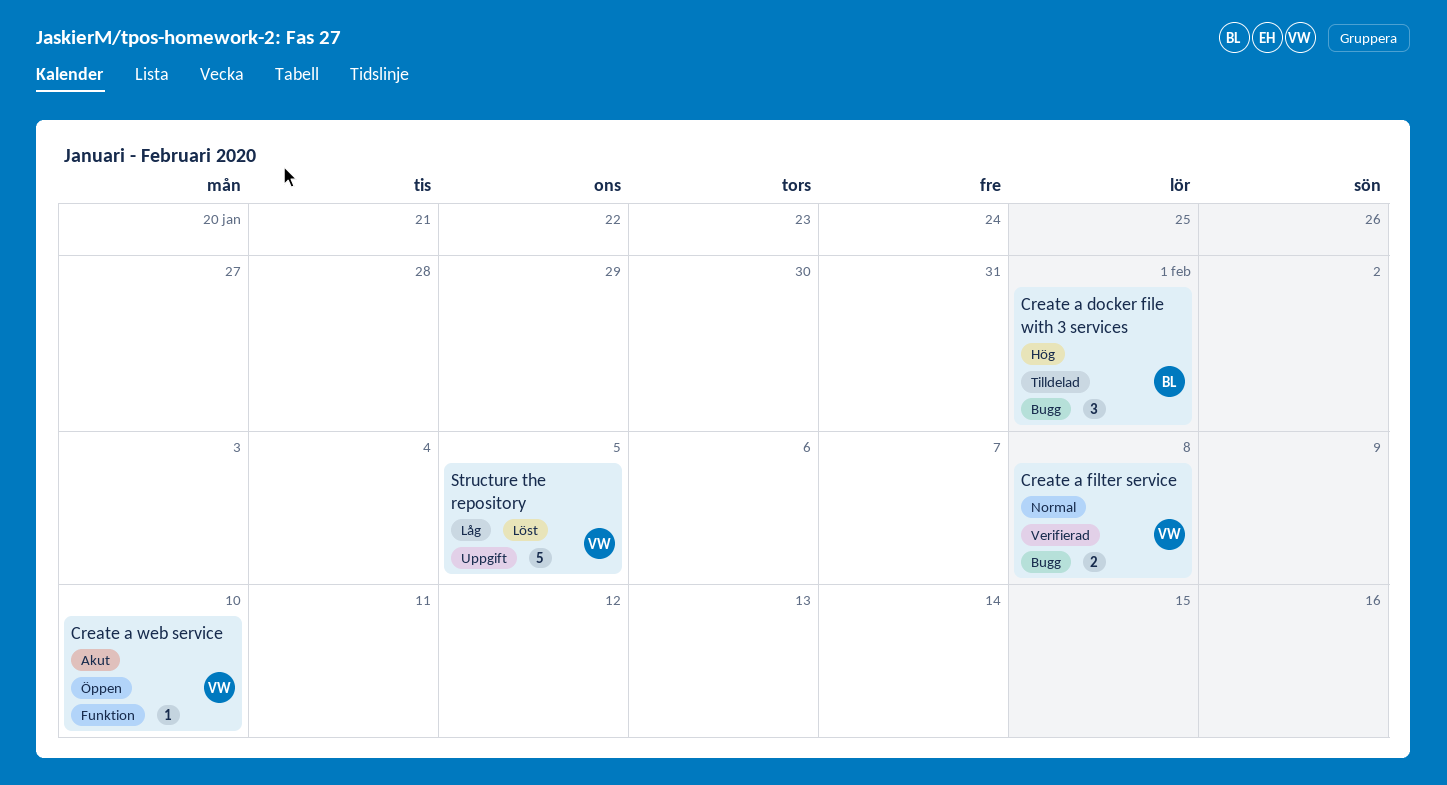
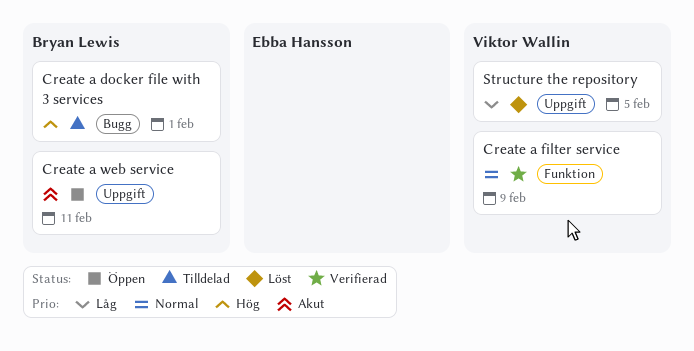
Create a filter service, label: Bugg -> Funktion
Create a filter service, due: Feb 8 -> Feb 9
Create a web service, owner: Viktor Wallin -> Bryan Lewis
Create a web service, label: Funktion -> Uppgift
Create a web service, due: Feb 10 -> Feb 11

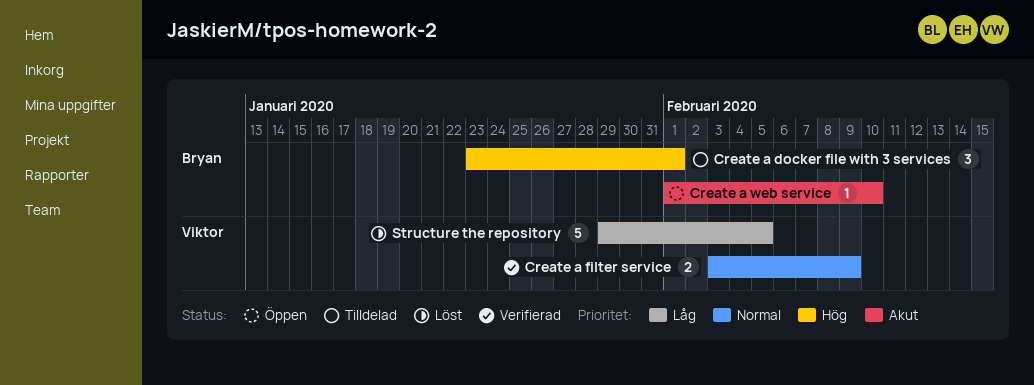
Create a web service, due: Feb 11 -> Feb 10

